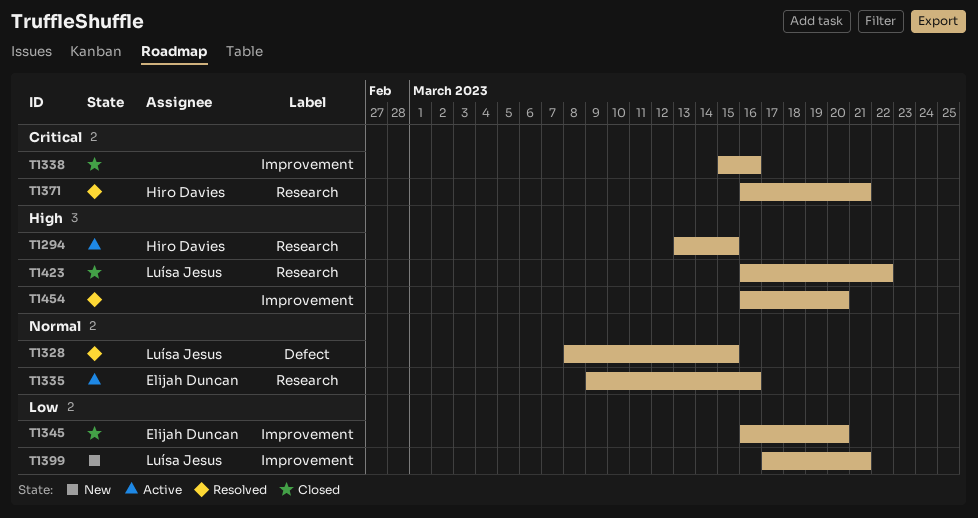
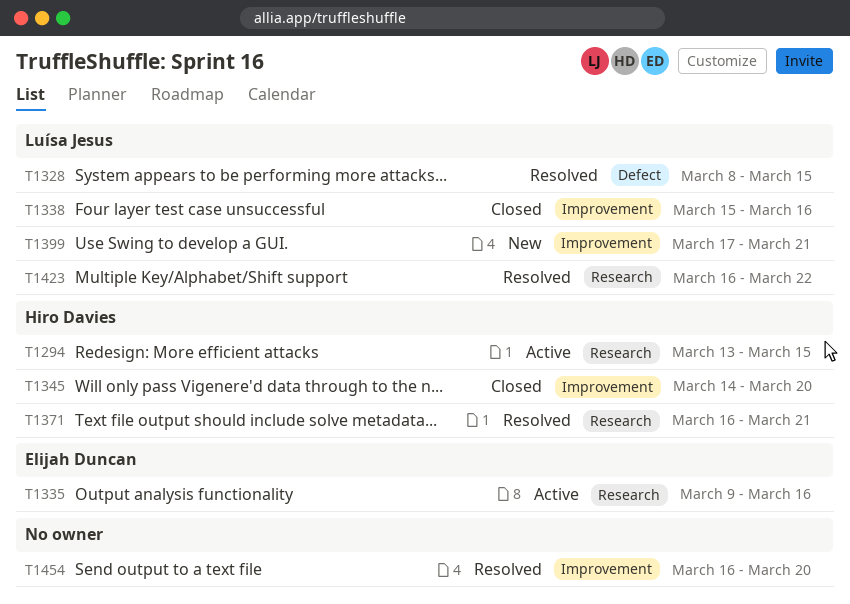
T1338, owner: none -> Luísa Jesus
T1345, owner: Elijah Duncan -> Hiro Davies
T1345, start: Mar 16 -> Mar 14
T1423, status: Closed -> Resolved

